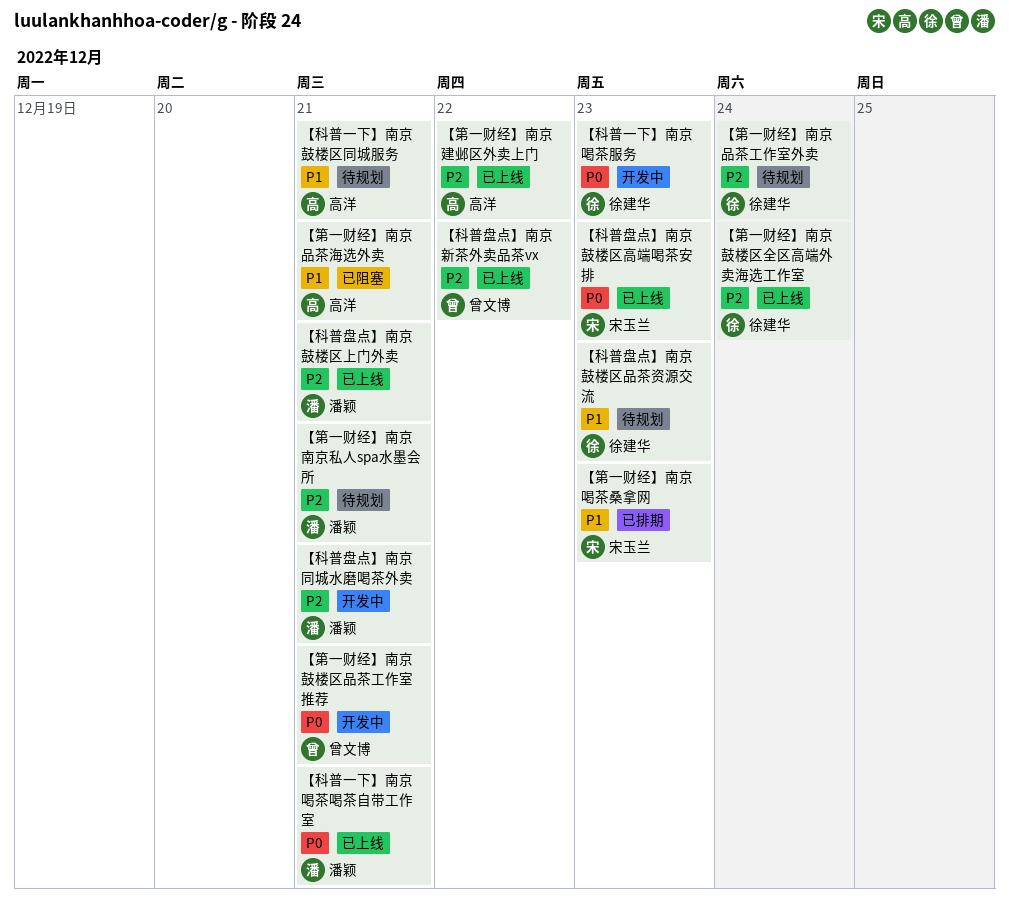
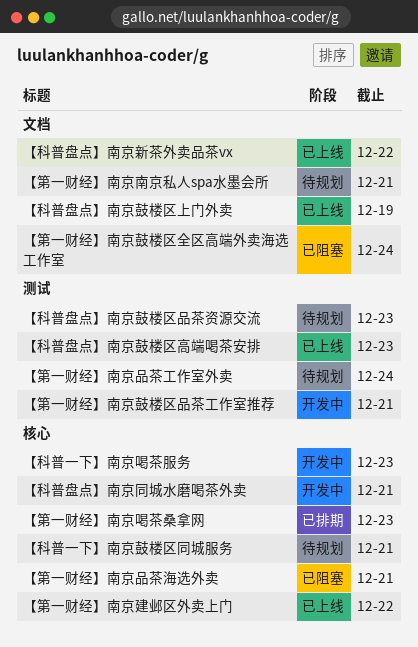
【科普一下】南京喝茶喝茶自带工作室: present -> none
【科普盘点】南京鼓楼区上门外卖, due: Dec 21 -> Dec 19
【第一财经】南京鼓楼区全区高端外卖海选工作室, status: 已上线 -> 已阻塞

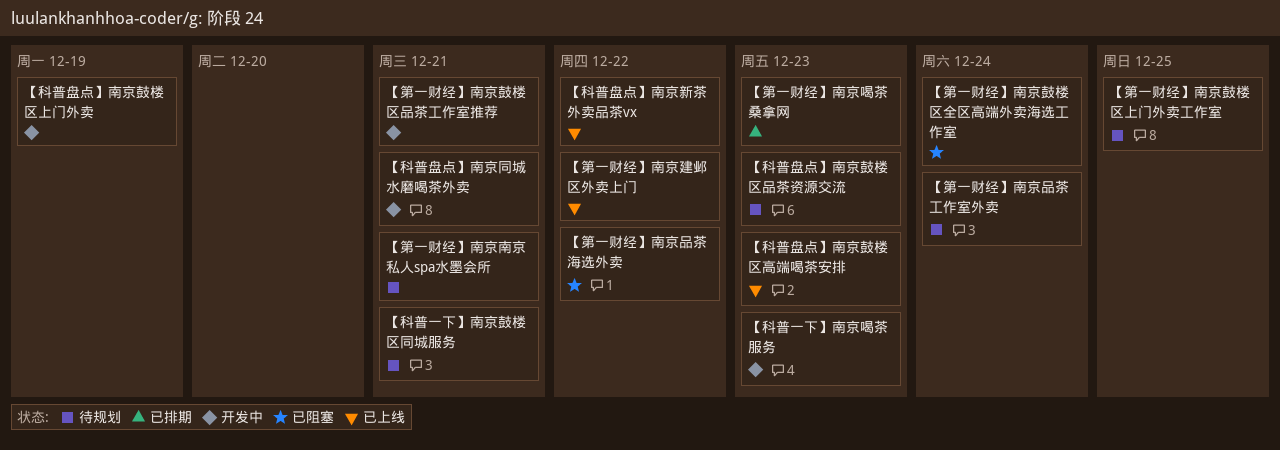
【科普盘点】南京鼓楼区上门外卖, status: 已上线 -> 开发中
【第一财经】南京品茶海选外卖, due: Dec 21 -> Dec 22
【第一财经】南京鼓楼区上门外卖工作室: none -> present

